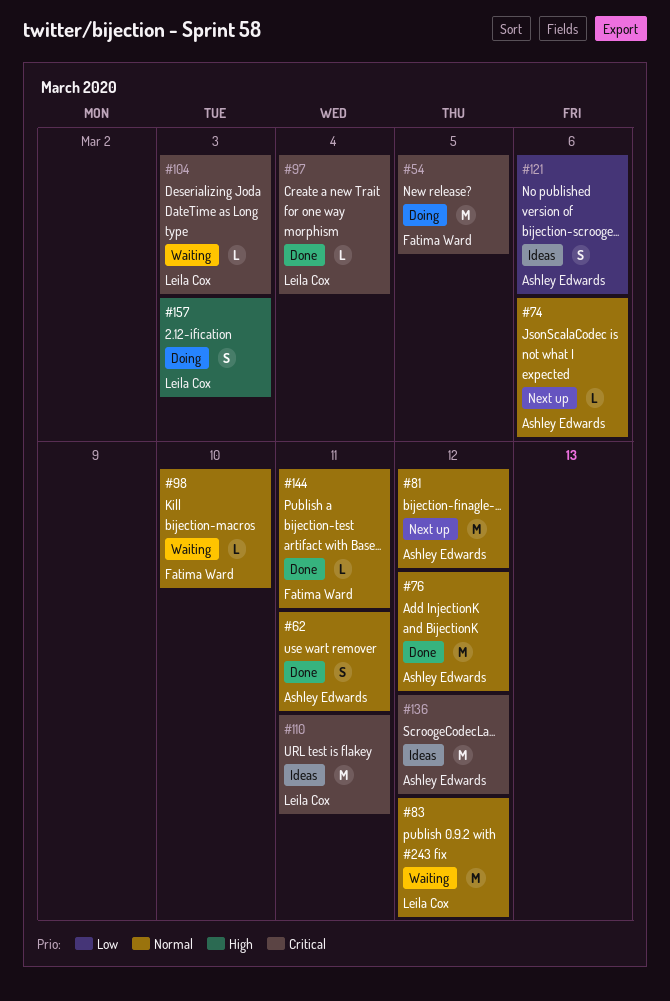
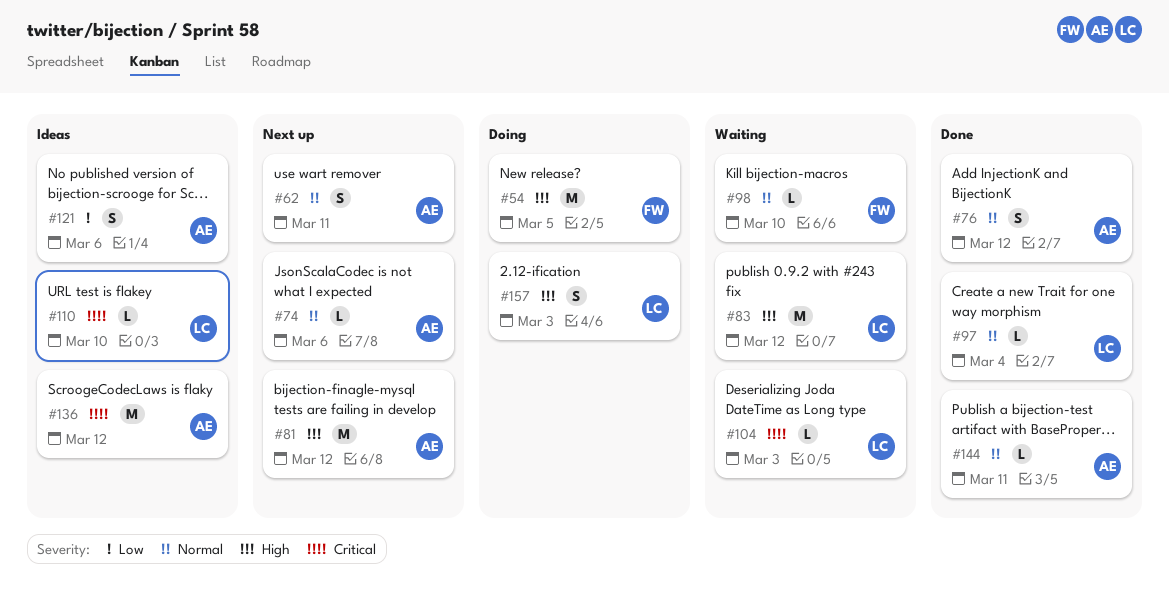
#54, priority: Critical -> High
#62, status: Done -> Next up
#76, estimate: M -> S
#81, priority: Normal -> High
#83, priority: Normal -> High
#97, priority: Critical -> Normal
#110, estimate: M -> L
#110, due: Mar 11 -> Mar 10
#144, owner: Fatima Ward -> Ashley Edwards

